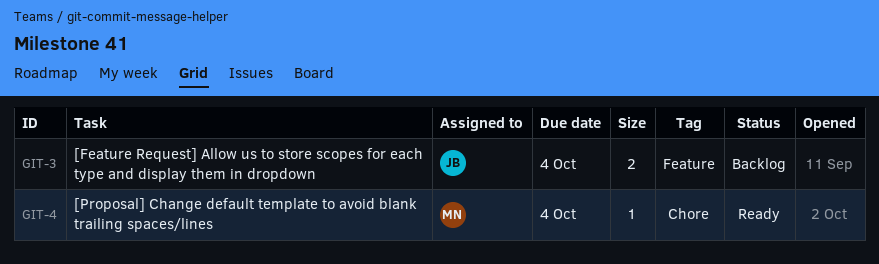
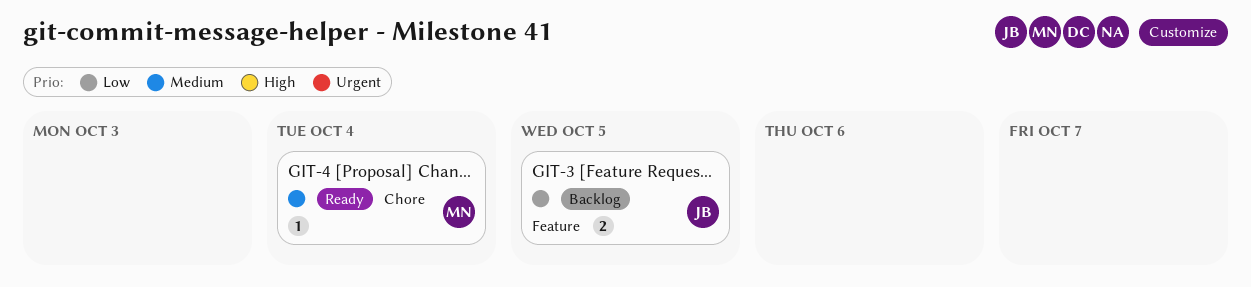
GIT-3, due: Oct 4 -> Oct 5

